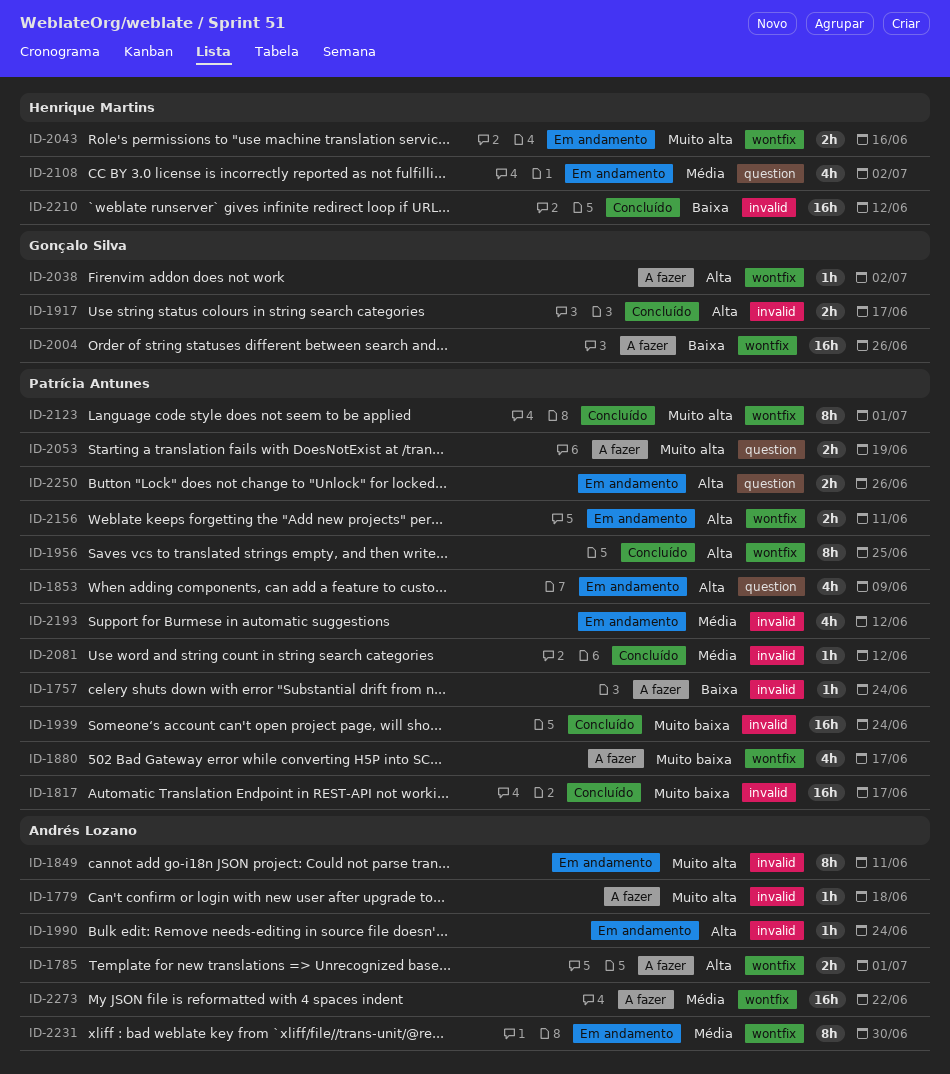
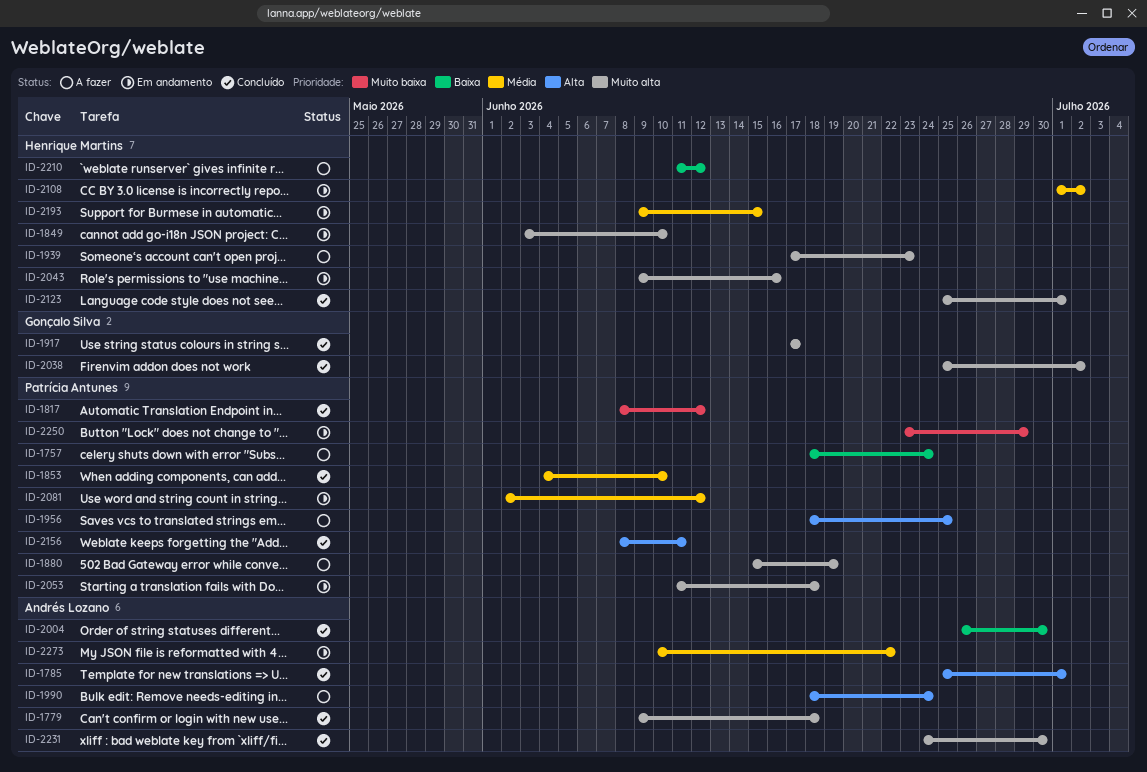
ID-1779, status: A fazer -> Concluído
ID-1785, status: A fazer -> Concluído
ID-1817, due: Jun 17 -> Jun 12
ID-1849, owner: Andrés Lozano -> Henrique Martins
ID-1849, due: Jun 11 -> Jun 10
ID-1853, status: Em andamento -> Concluído
ID-1853, priority: Alta -> Média
ID-1853, due: Jun 9 -> Jun 10
ID-1880, priority: Muito baixa -> Muito alta
ID-1880, due: Jun 17 -> Jun 19
ID-1917, priority: Alta -> Muito alta
ID-1939, status: Concluído -> A fazer
ID-1939, owner: Patrícia Antunes -> Henrique Martins
ID-1939, priority: Muito baixa -> Muito alta
ID-1939, due: Jun 24 -> Jun 23
ID-1956, status: Concluído -> A fazer
ID-1990, status: Em andamento -> A fazer
ID-2004, status: A fazer -> Concluído
ID-2004, owner: Gonçalo Silva -> Andrés Lozano
ID-2004, due: Jun 26 -> Jun 30
ID-2038, status: A fazer -> Concluído
ID-2038, priority: Alta -> Muito alta
ID-2053, status: A fazer -> Em andamento
ID-2053, due: Jun 19 -> Jun 18
ID-2081, status: Concluído -> Em andamento
ID-2123, owner: Patrícia Antunes -> Henrique Martins
ID-2156, status: Em andamento -> Concluído
ID-2193, owner: Patrícia Antunes -> Henrique Martins
ID-2193, due: Jun 12 -> Jun 15
ID-2210, status: Concluído -> A fazer
ID-2231, status: Em andamento -> Concluído
ID-2231, priority: Média -> Muito alta
ID-2250, priority: Alta -> Muito baixa
ID-2250, due: Jun 26 -> Jun 29
ID-2273, status: A fazer -> Em andamento

